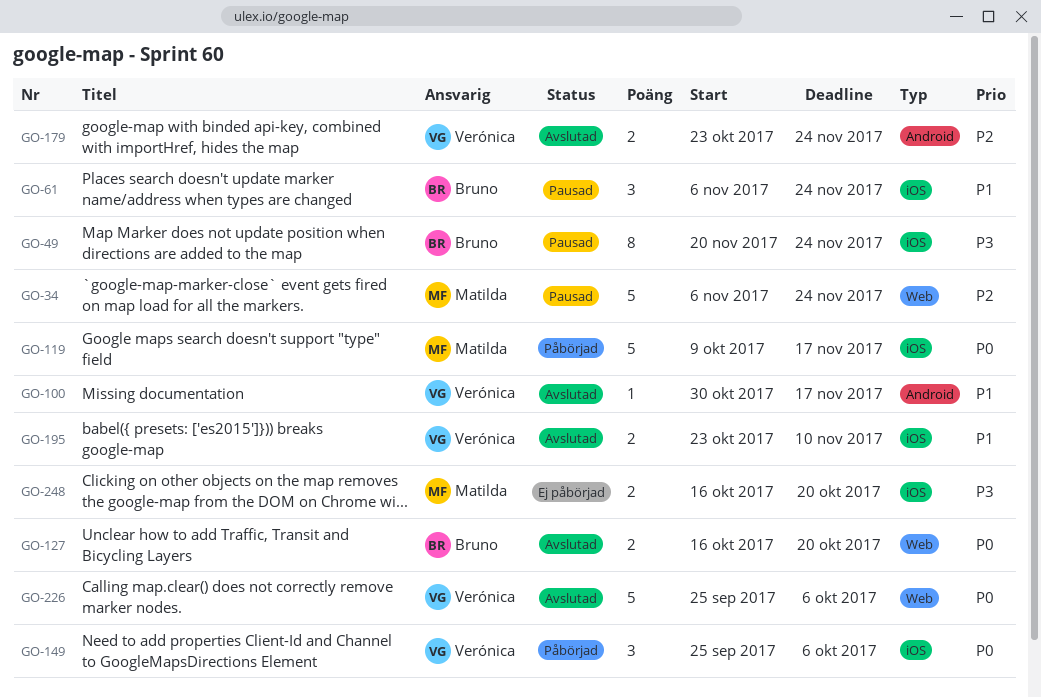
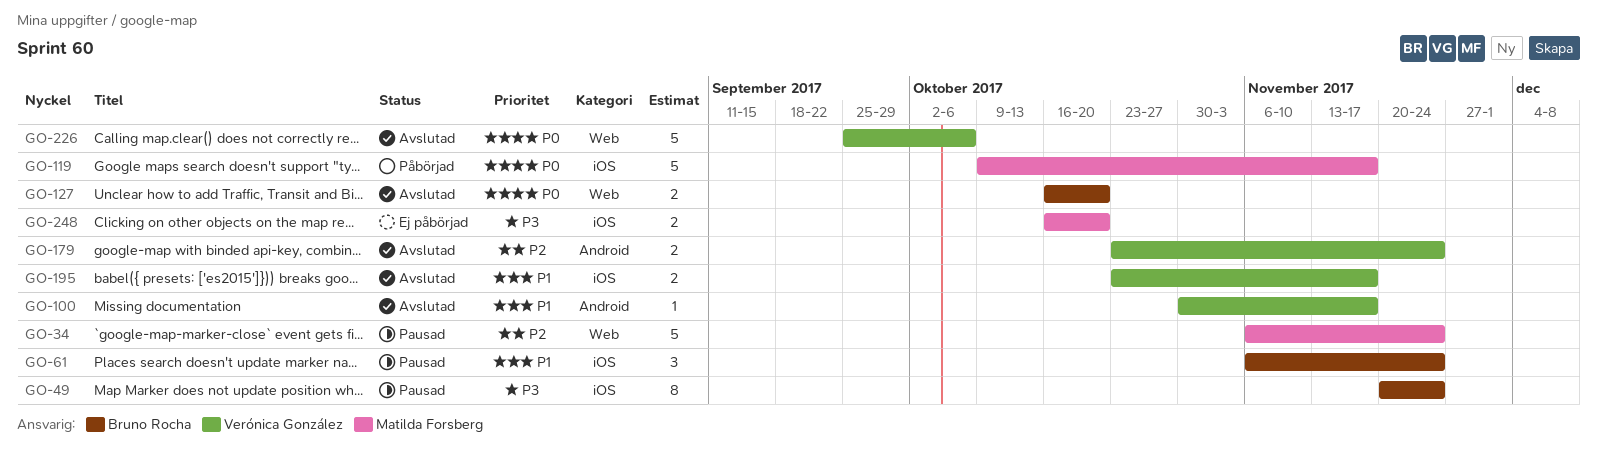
GO-149: present -> none
GO-195, due: Nov 10 -> Nov 17

